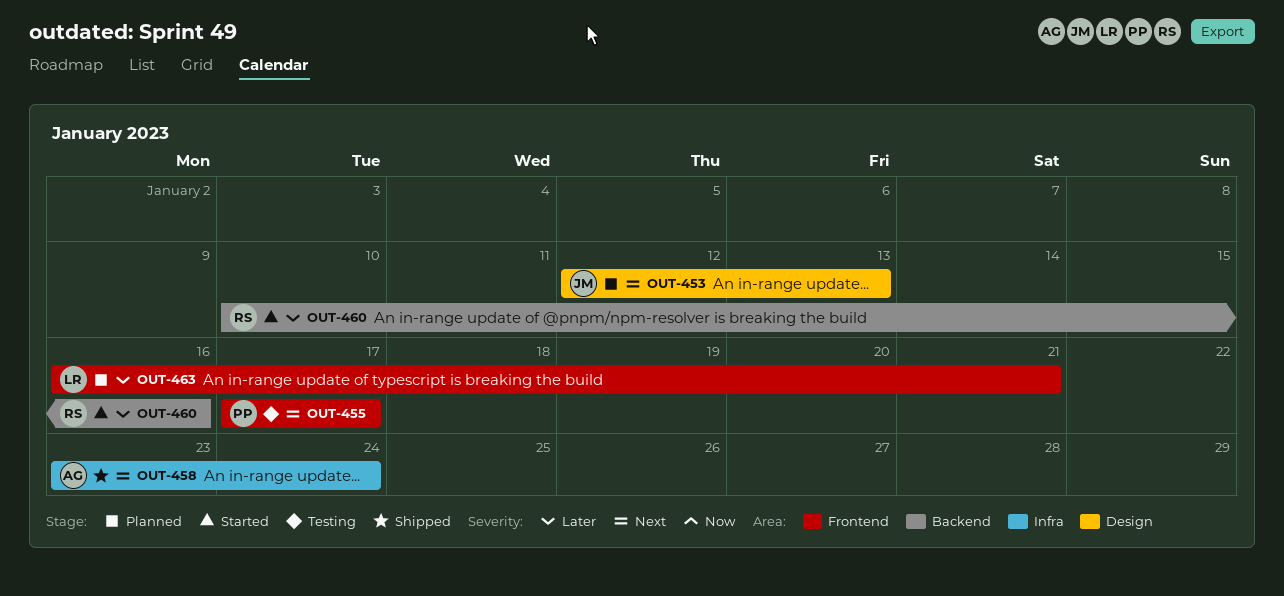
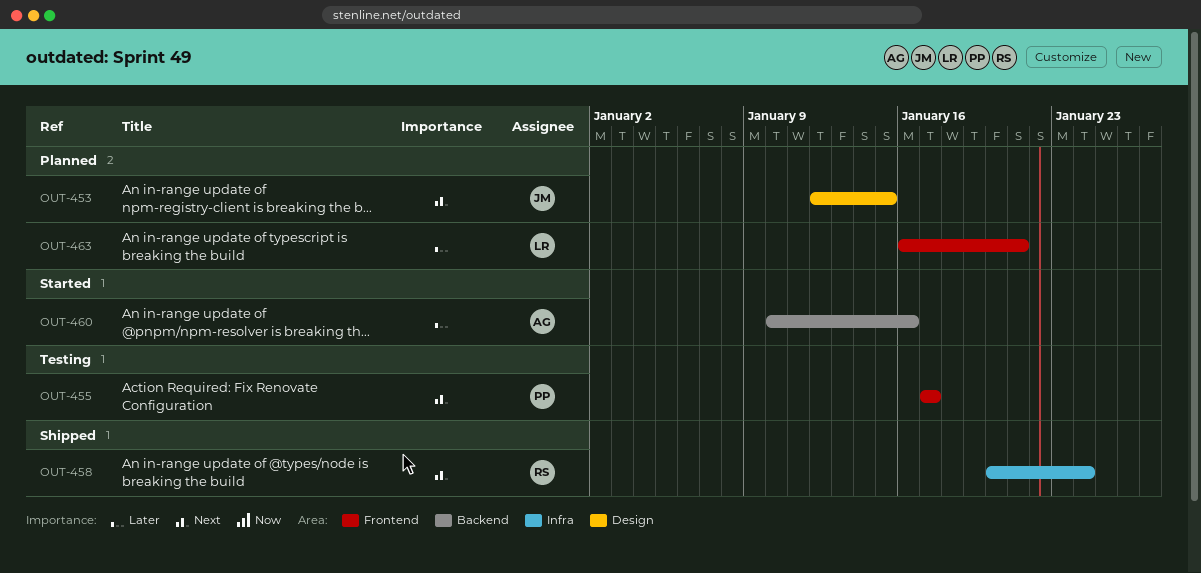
OUT-453, due: Jan 13 -> Jan 15
OUT-458, owner: AG -> RS
OUT-458, start: Jan 23 -> Jan 20
OUT-460, owner: RS -> AG

